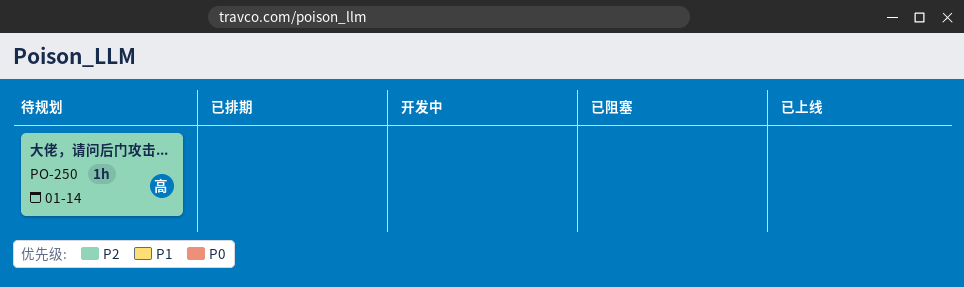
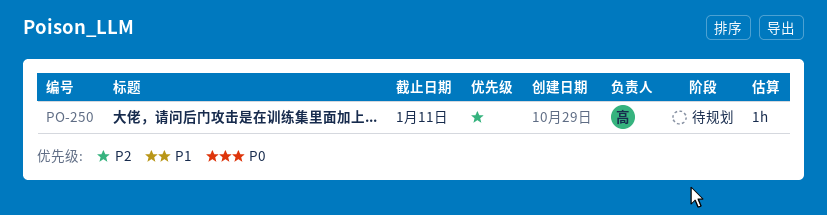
PO-250, due: Jan 14 -> Jan 11

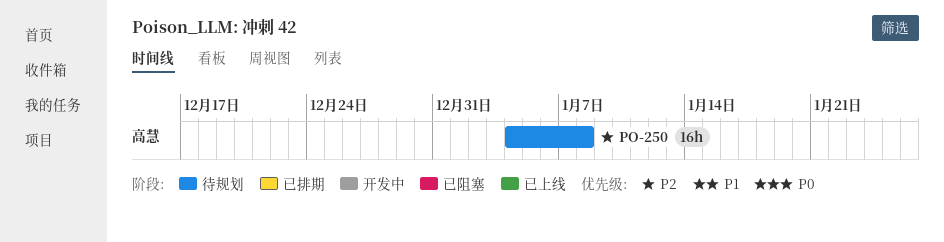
PO-250, estimate: 1h -> 16h
PO-250, due: Jan 11 -> Jan 8

